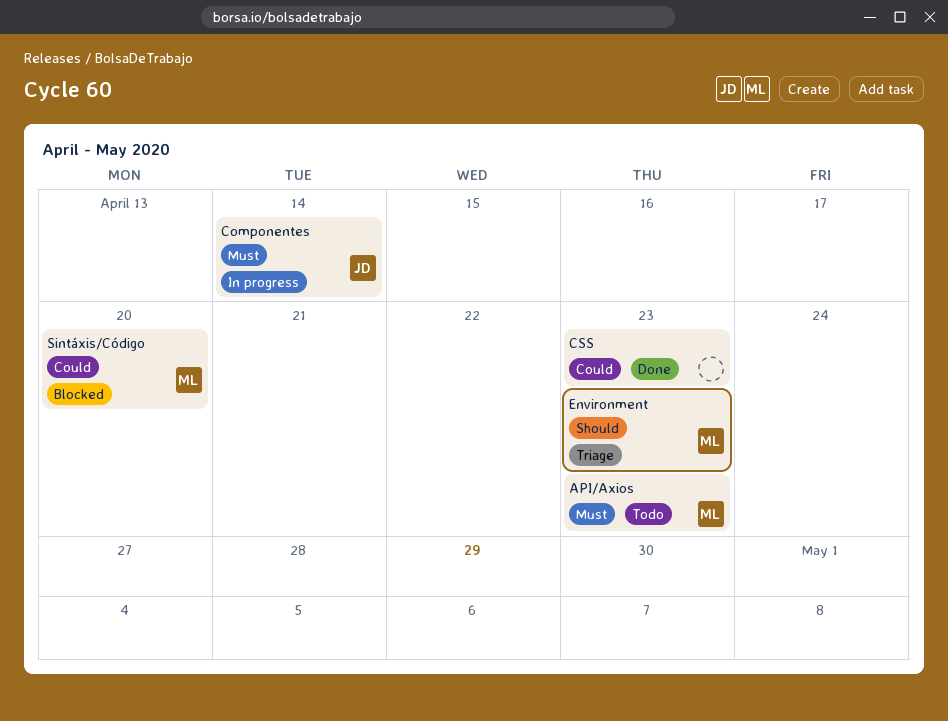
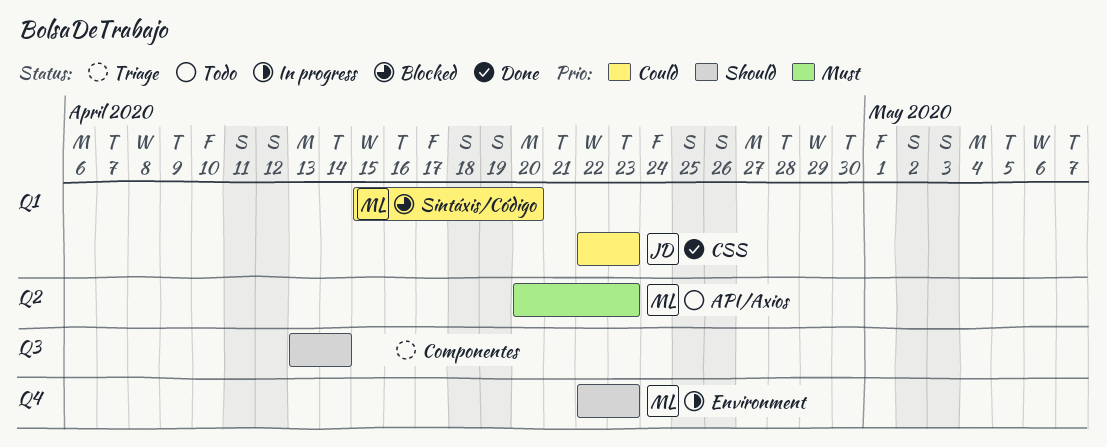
Componentes, status: In progress -> Triage
Componentes, owner: JD -> none
Componentes, priority: Must -> Should
CSS, owner: none -> JD
Environment, status: Triage -> In progress

